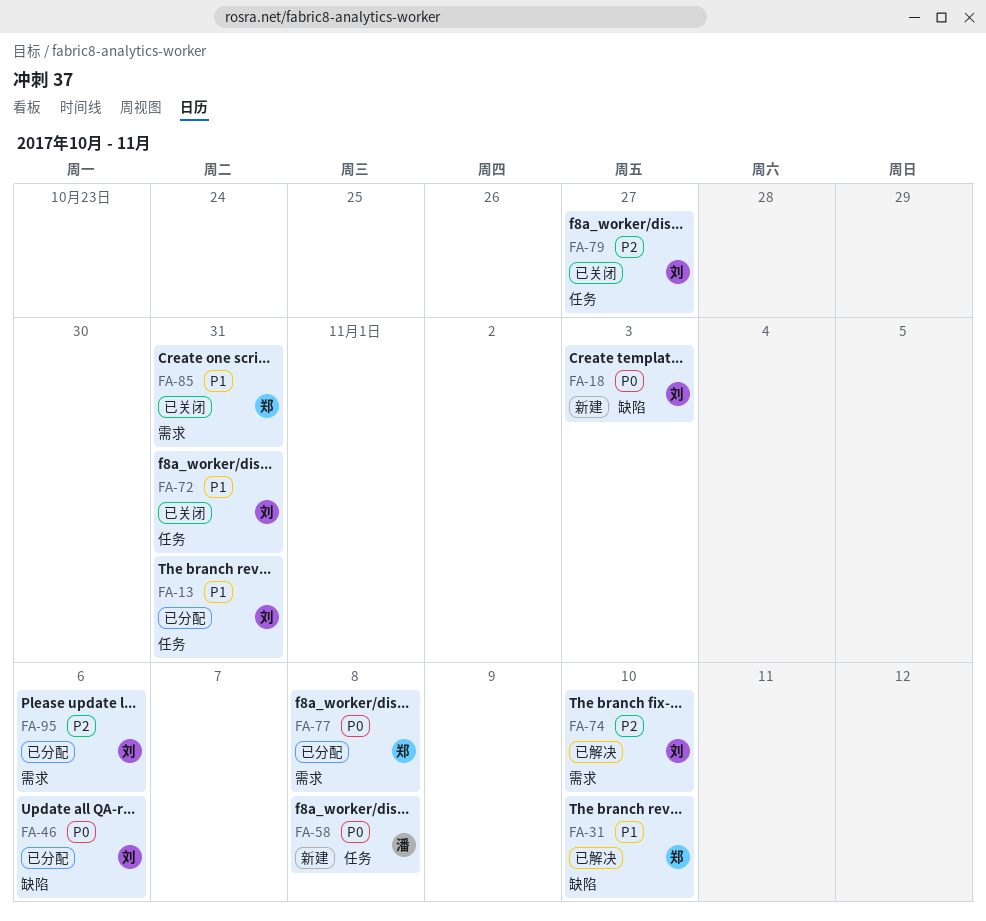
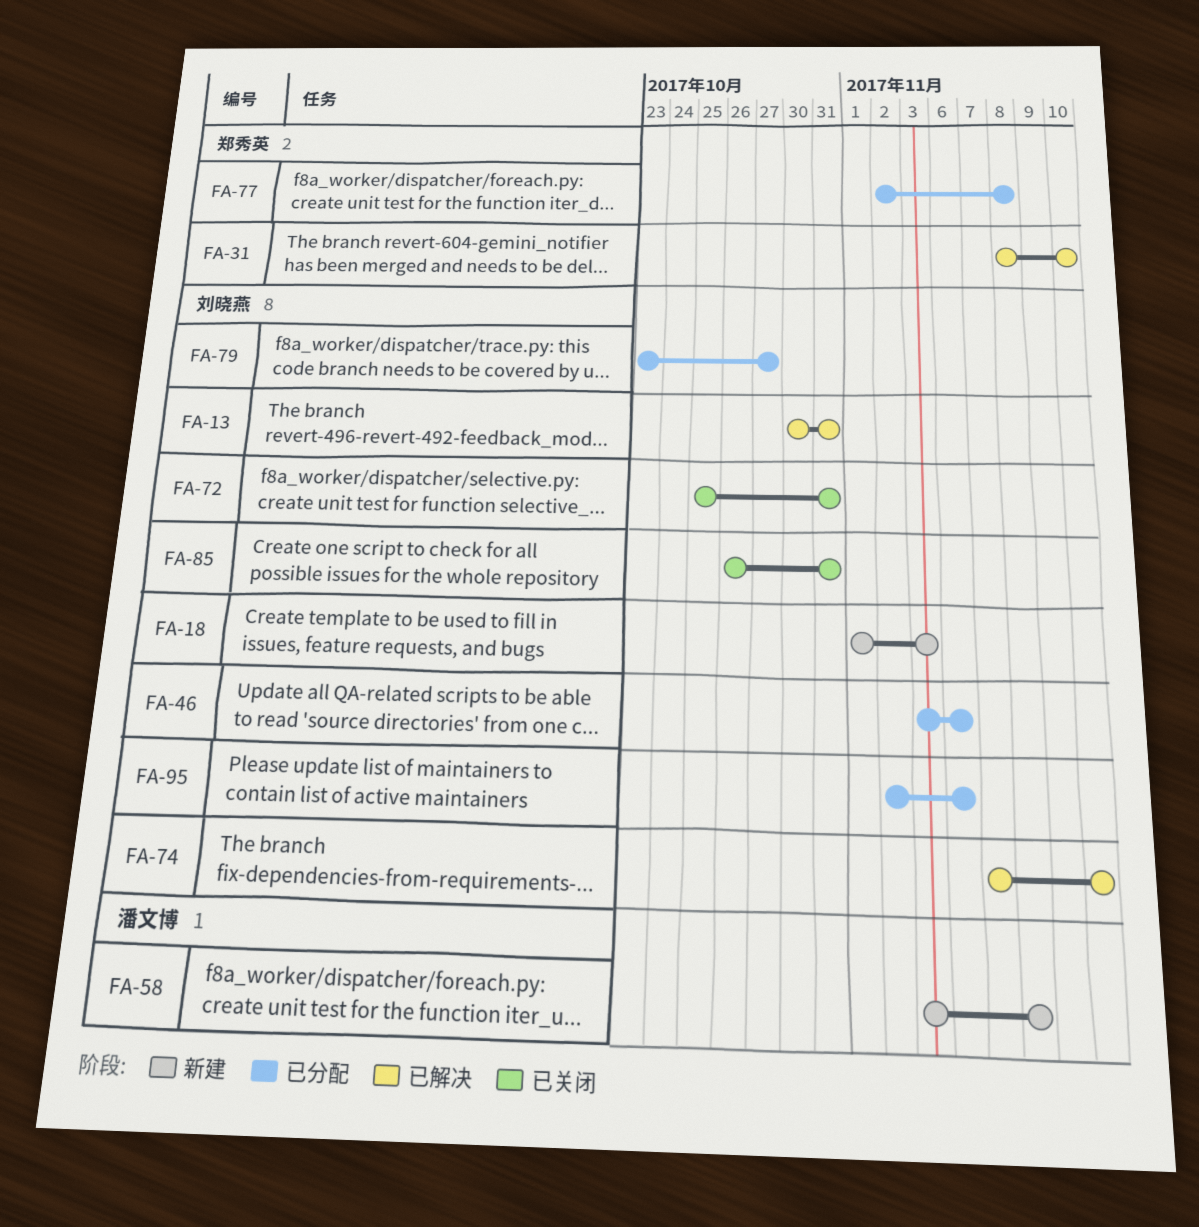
FA-13, status: 已分配 -> 已解决
FA-79, status: 已关闭 -> 已分配
FA-85, owner: 郑秀英 -> 刘晓燕

